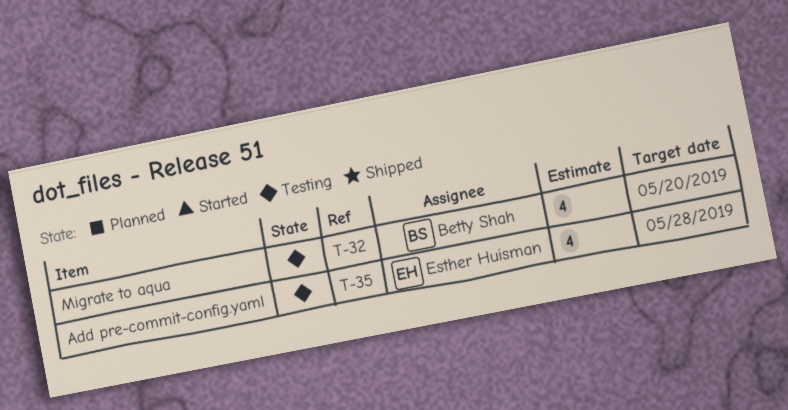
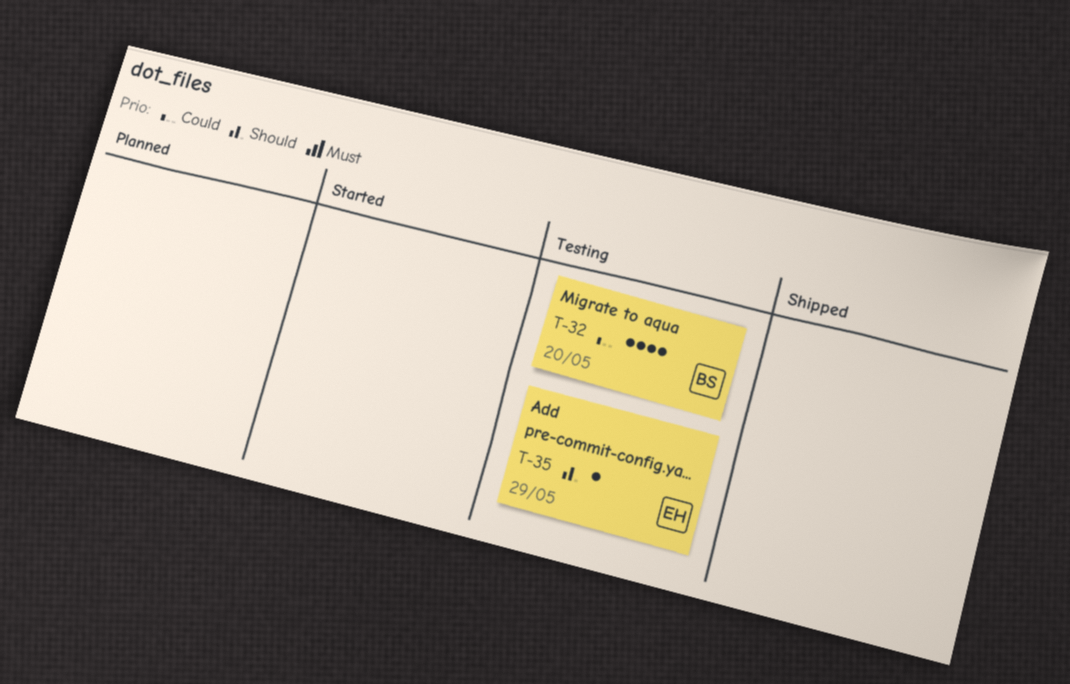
T-35, estimate: 4 -> 1
T-35, due: May 28 -> May 29

